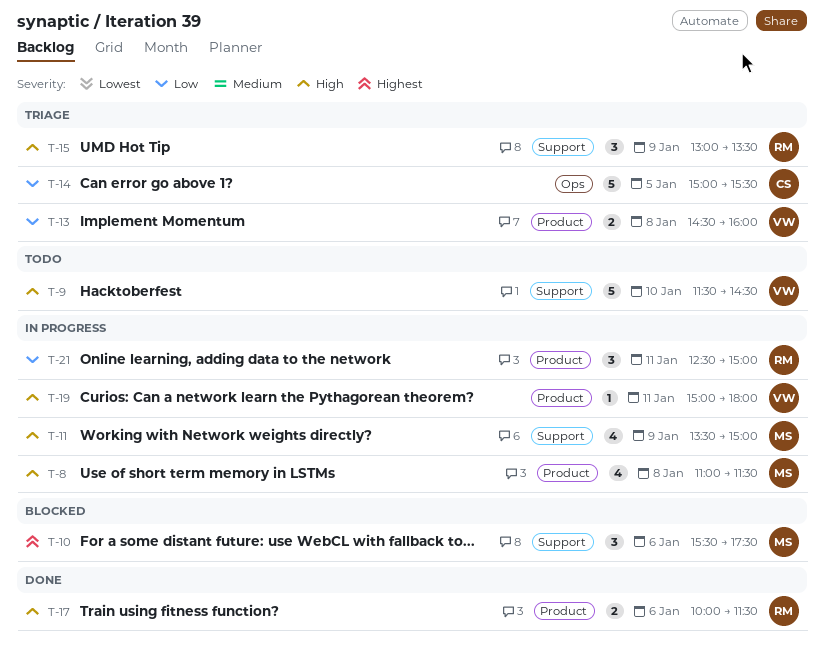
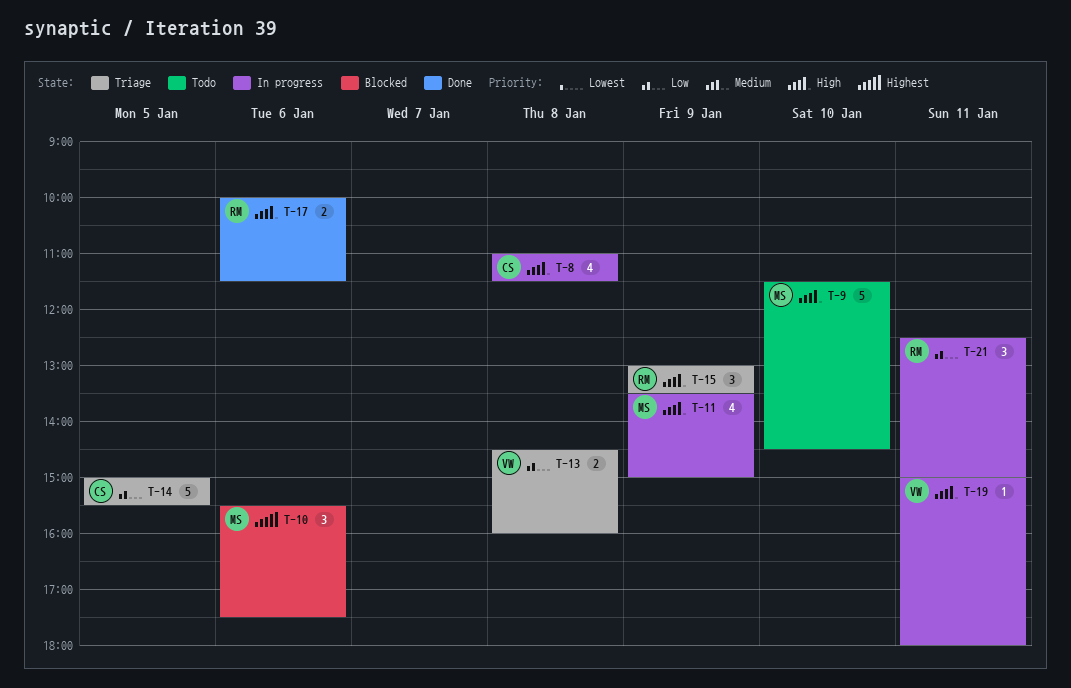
T-8, owner: MS -> CS
T-9, owner: VW -> MS

